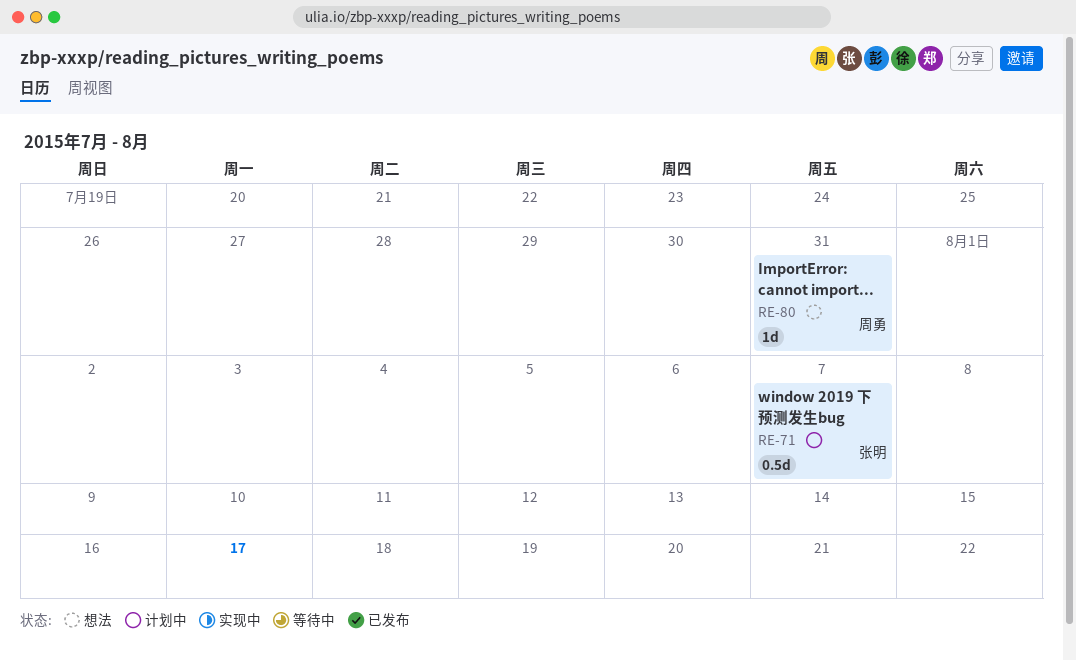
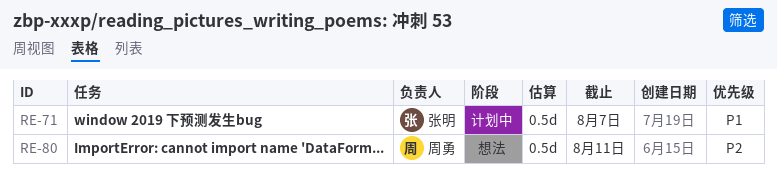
RE-80, estimate: 1d -> 0.5d
RE-80, due: Jul 31 -> Aug 11

